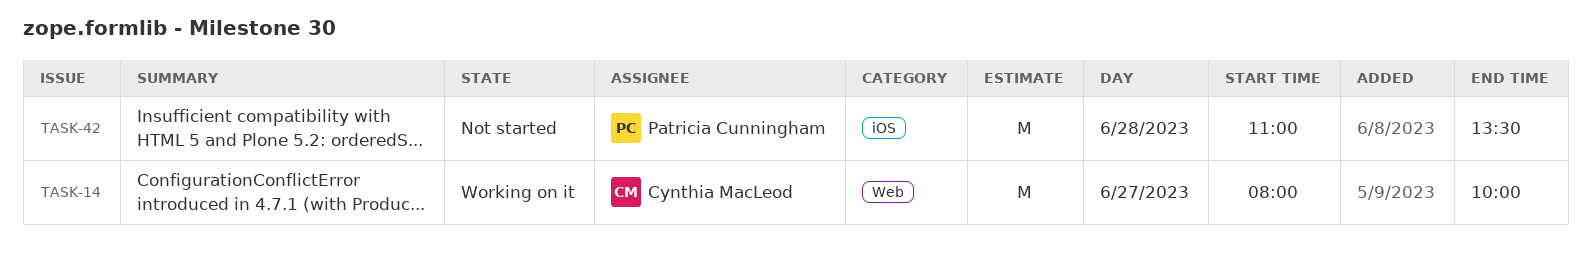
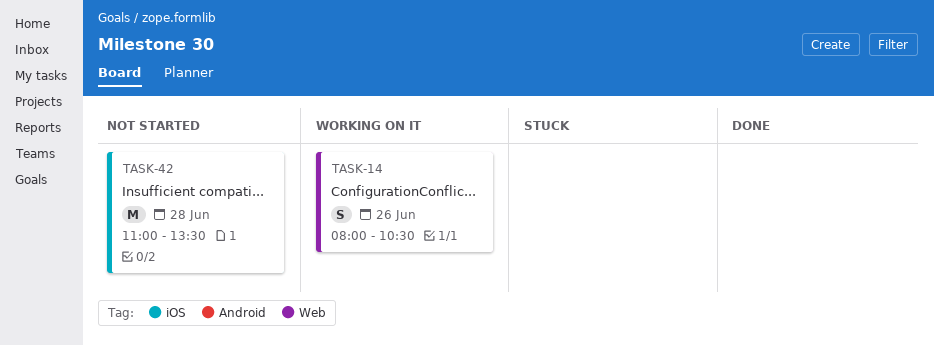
TASK-14, estimate: M -> S
TASK-14, day: Jun 27 -> Jun 26
TASK-14, ends: 10:00 -> 10:30

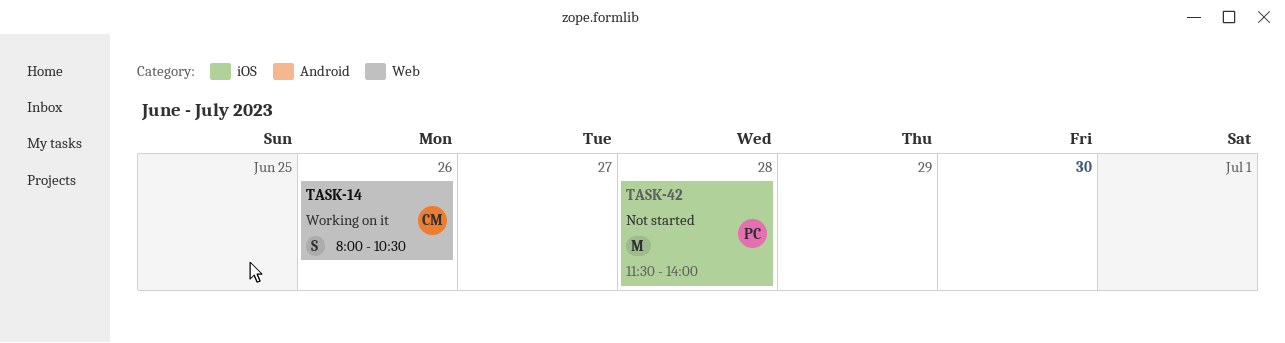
TASK-42, begins: 11:00 -> 11:30
TASK-42, ends: 13:30 -> 14:00

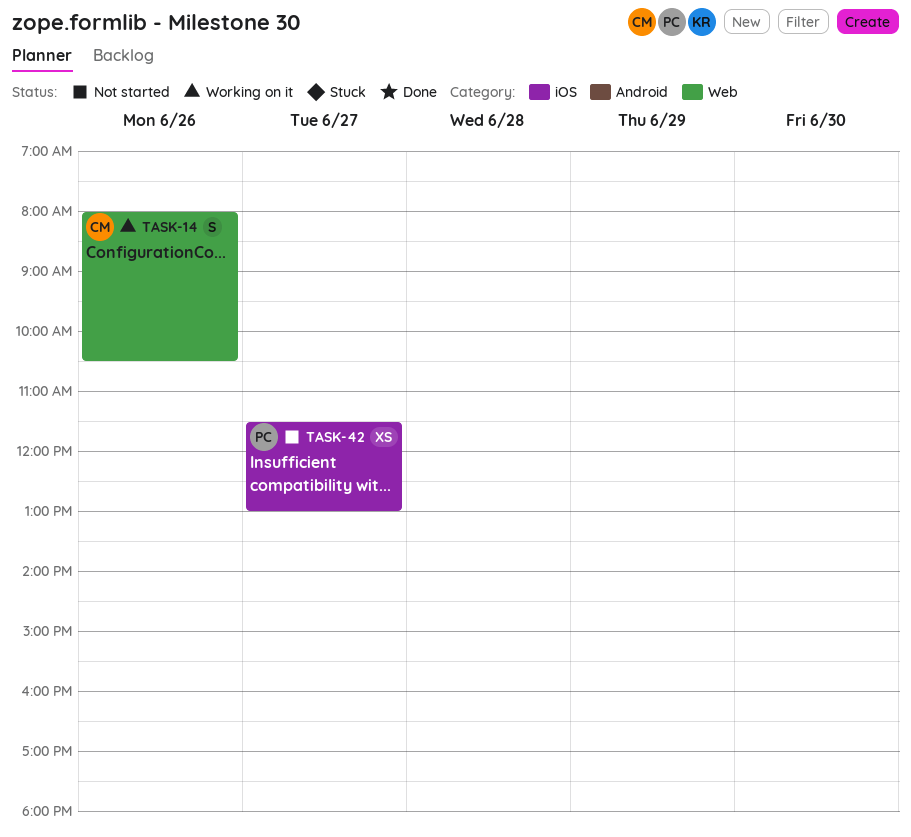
TASK-42, estimate: M -> XS
TASK-42, day: Jun 28 -> Jun 27
TASK-42, ends: 14:00 -> 13:00

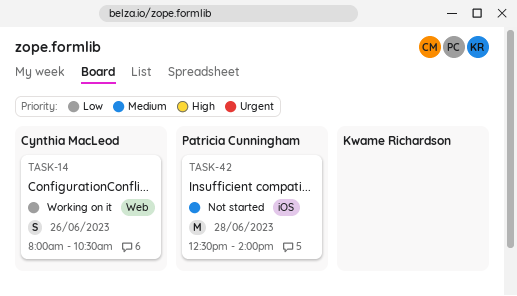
TASK-42, estimate: XS -> M
TASK-42, day: Jun 27 -> Jun 28
TASK-42, begins: 11:30 -> 12:30
TASK-42, ends: 13:00 -> 14:00

